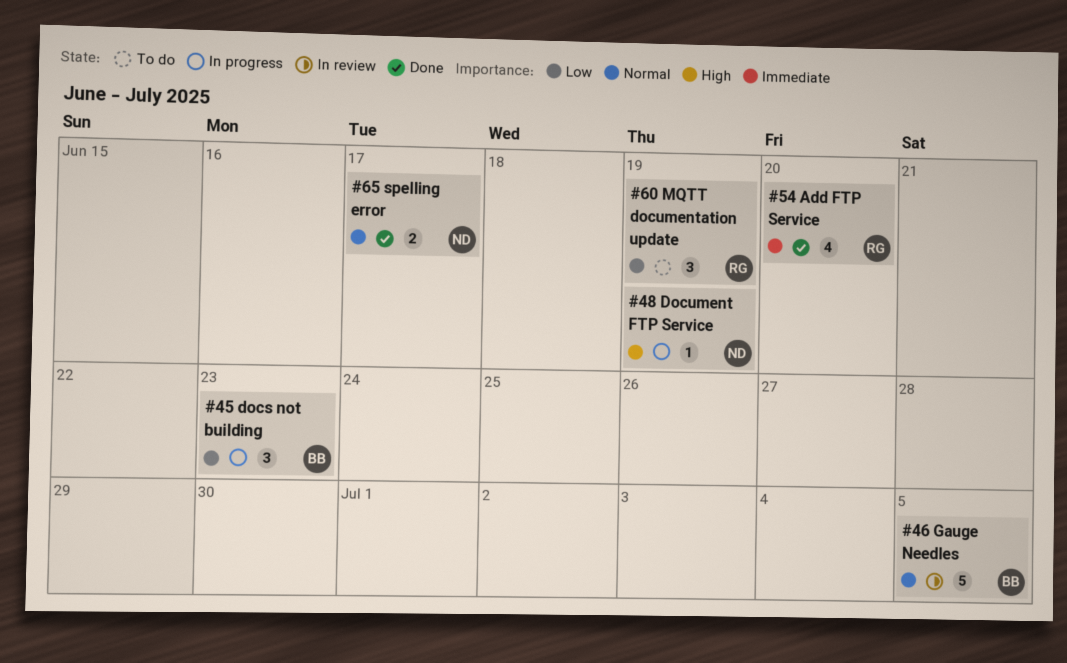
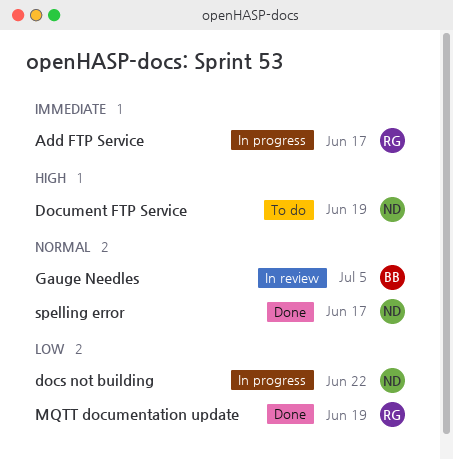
Add FTP Service, status: Done -> In progress
Add FTP Service, due: Jun 20 -> Jun 17
docs not building, owner: BB -> ND
docs not building, due: Jun 23 -> Jun 22
Document FTP Service, status: In progress -> To do
MQTT documentation update, status: To do -> Done

